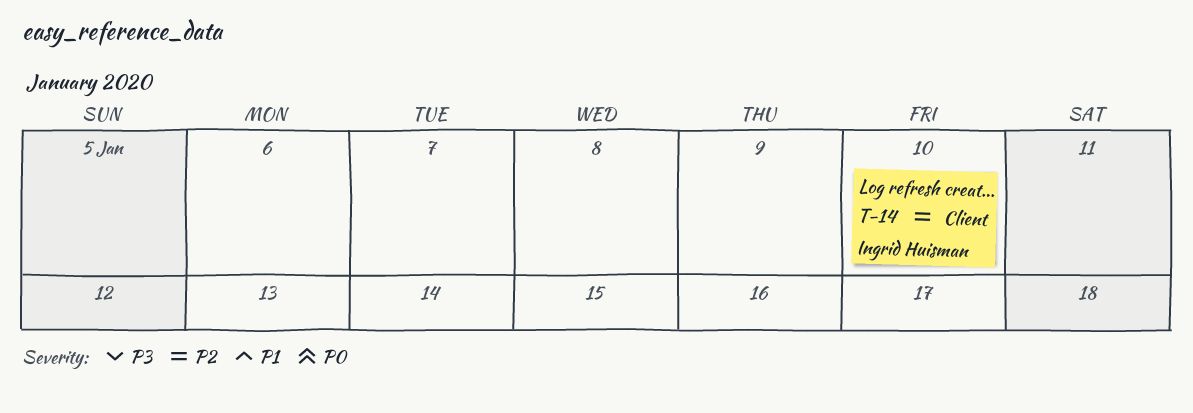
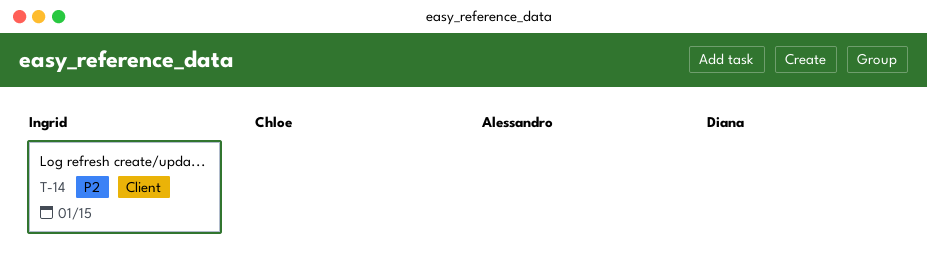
T-14, due: Jan 10 -> Jan 15

